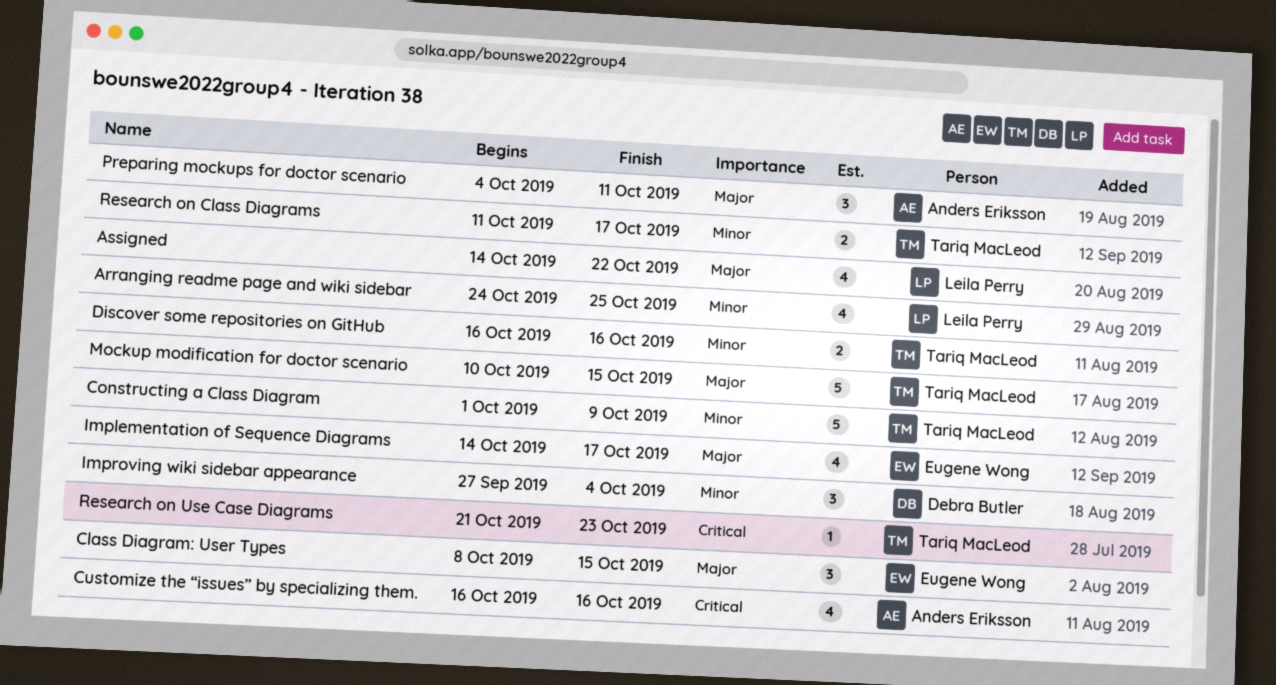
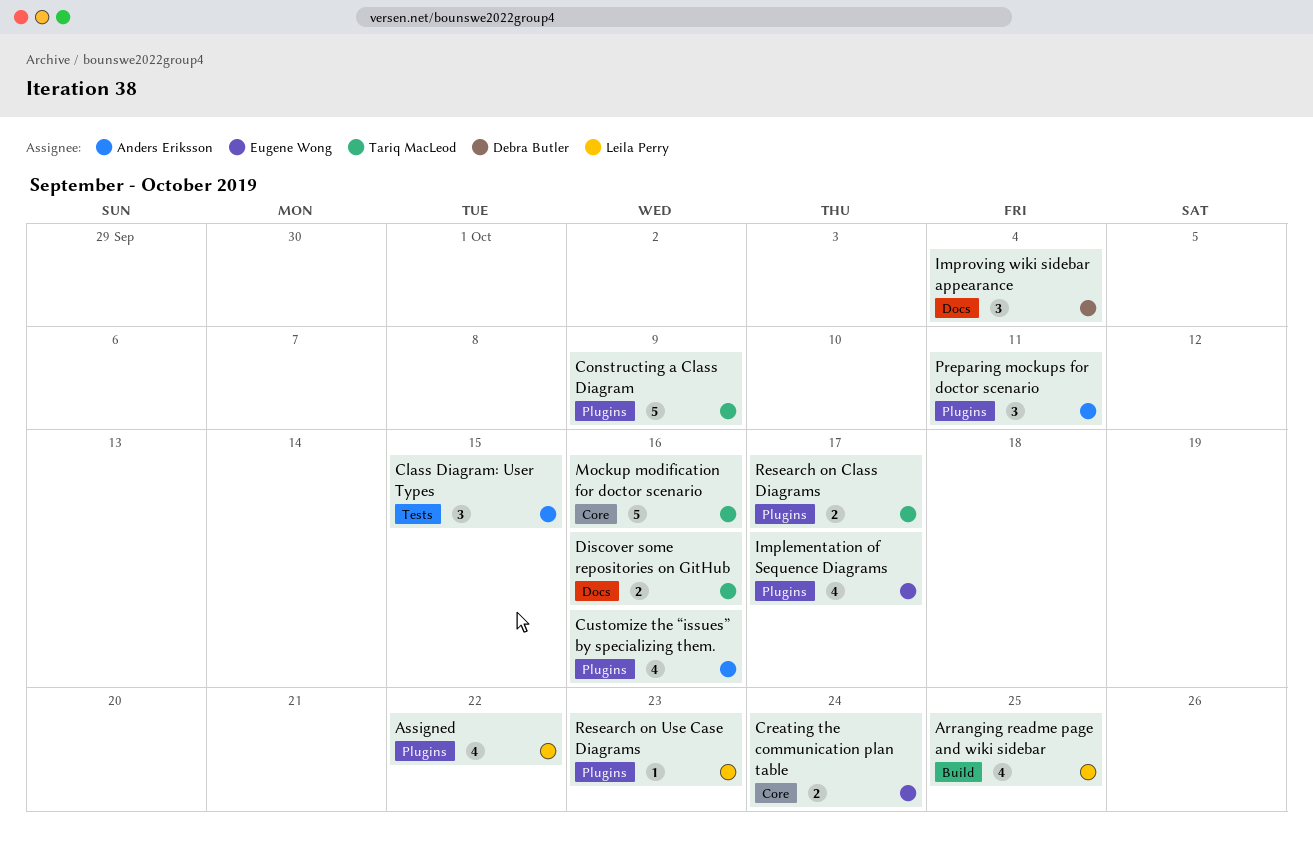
Class Diagram: User Types, owner: Eugene Wong -> Anders Eriksson
Creating the communication plan table: none -> present
Mockup modification for doctor scenario, due: Oct 15 -> Oct 16
Research on Use Case Diagrams, owner: Tariq MacLeod -> Leila Perry

